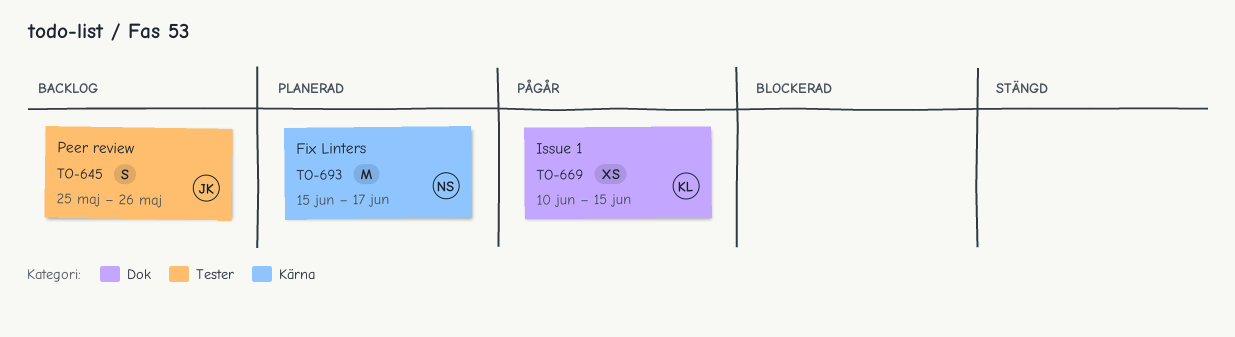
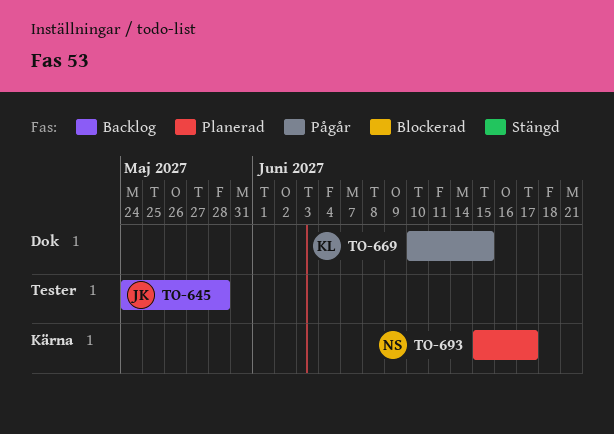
TO-645, start: May 25 -> May 24
TO-645, due: May 26 -> May 28

